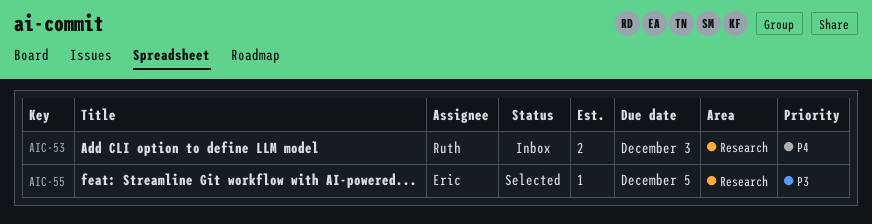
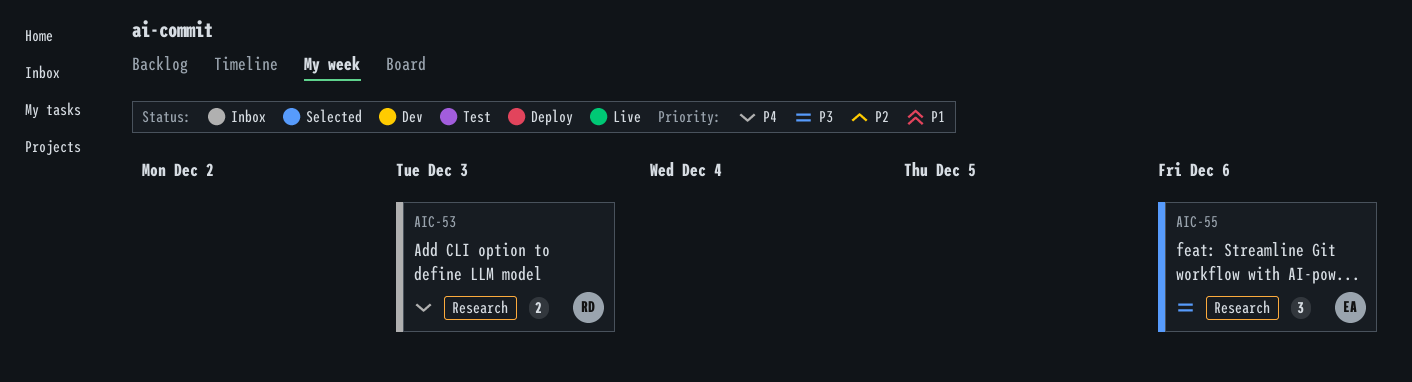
AIC-55, estimate: 1 -> 3
AIC-55, due: Dec 5 -> Dec 6

